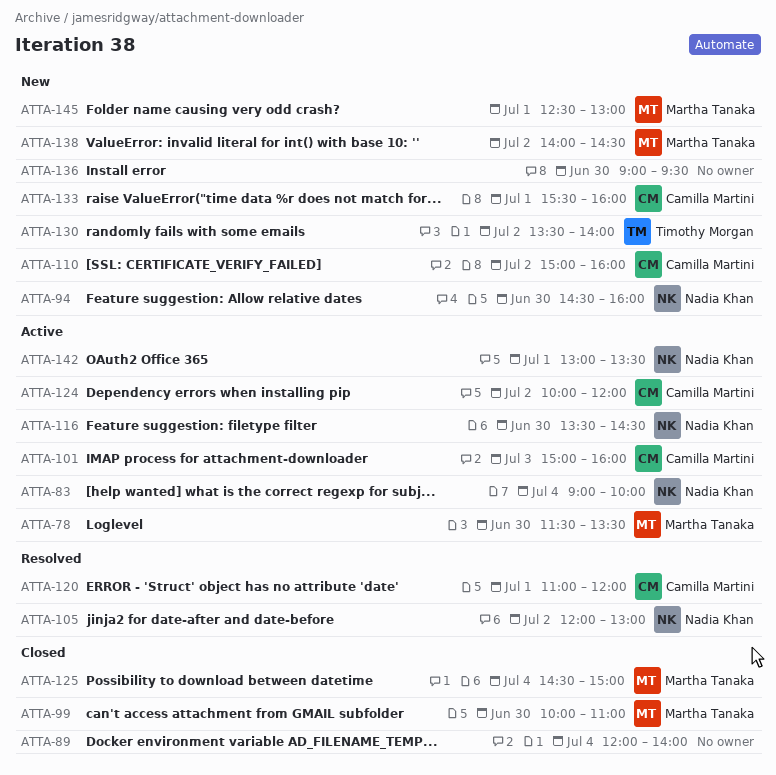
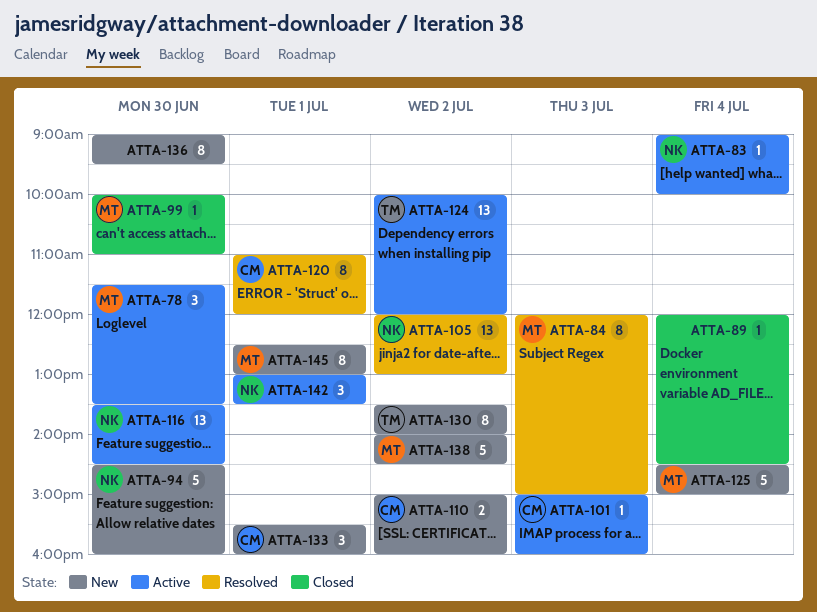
ATTA-84: none -> present
ATTA-89, ends: 14:00 -> 14:30
ATTA-124, owner: Camilla Martini -> Timothy Morgan
ATTA-125, status: Closed -> New

